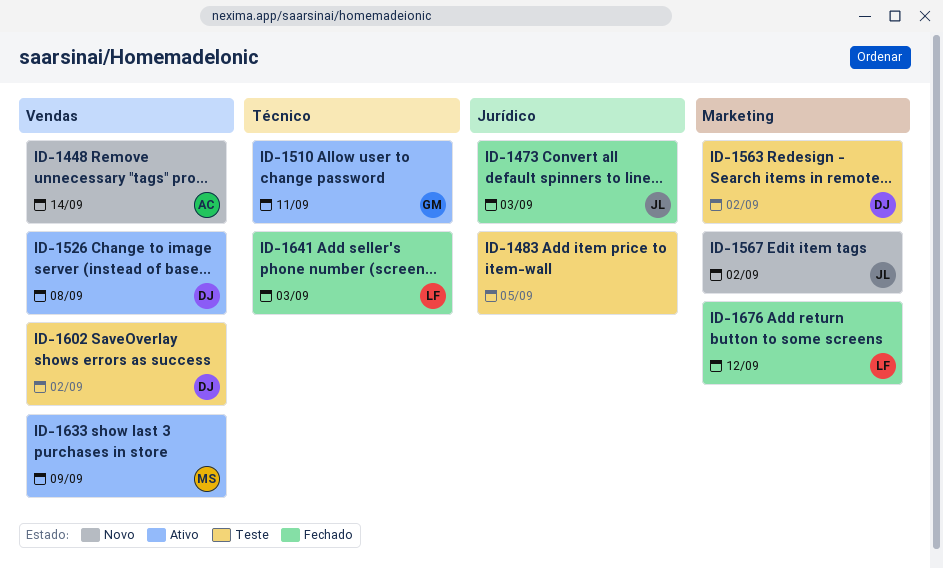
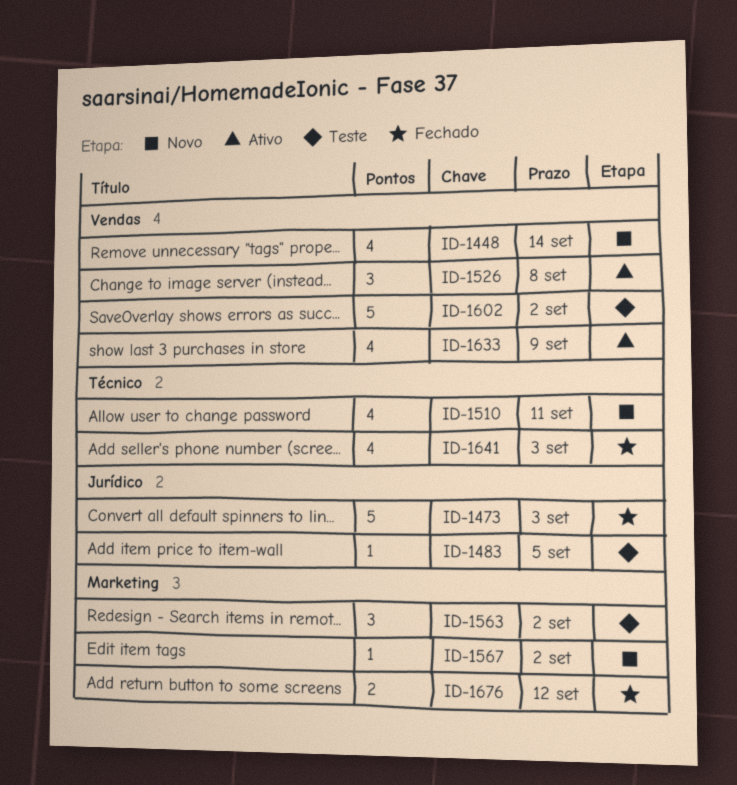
ID-1510, status: Ativo -> Novo

